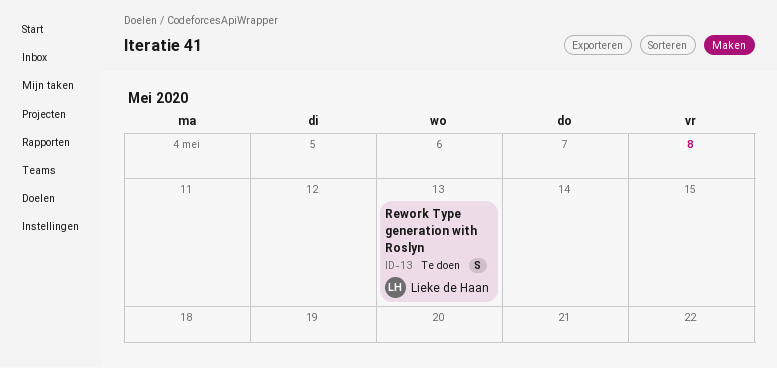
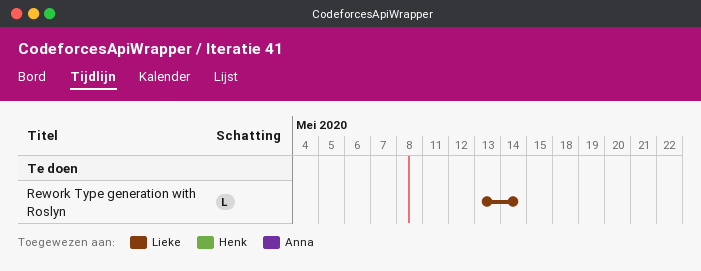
Rework Type generation with Roslyn, estimate: S -> L
Rework Type generation with Roslyn, due: May 13 -> May 14

